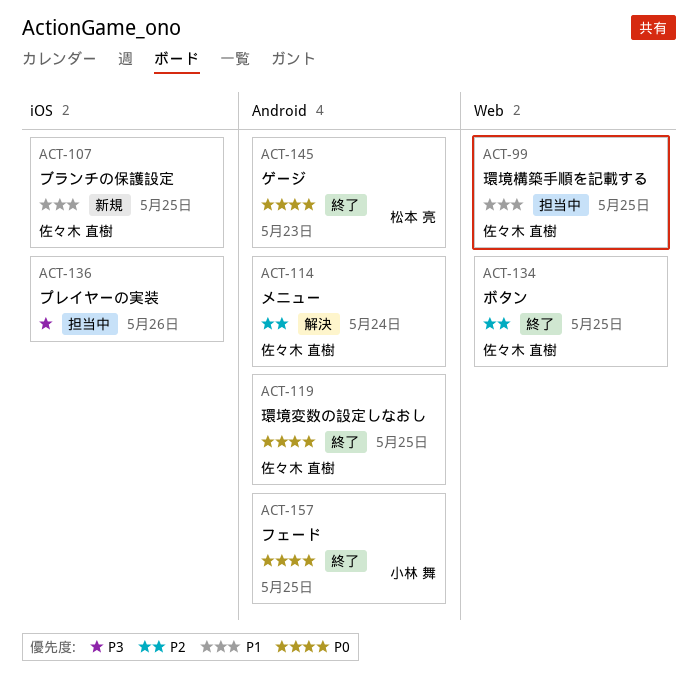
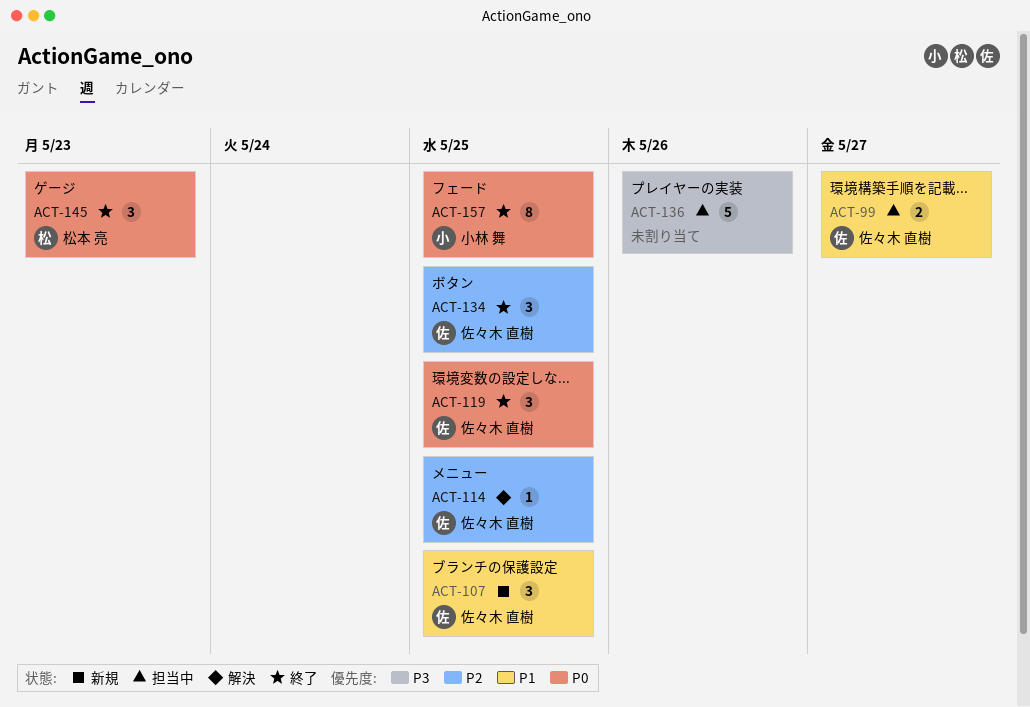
ACT-99, due: May 25 -> May 27
ACT-114, due: May 24 -> May 25

